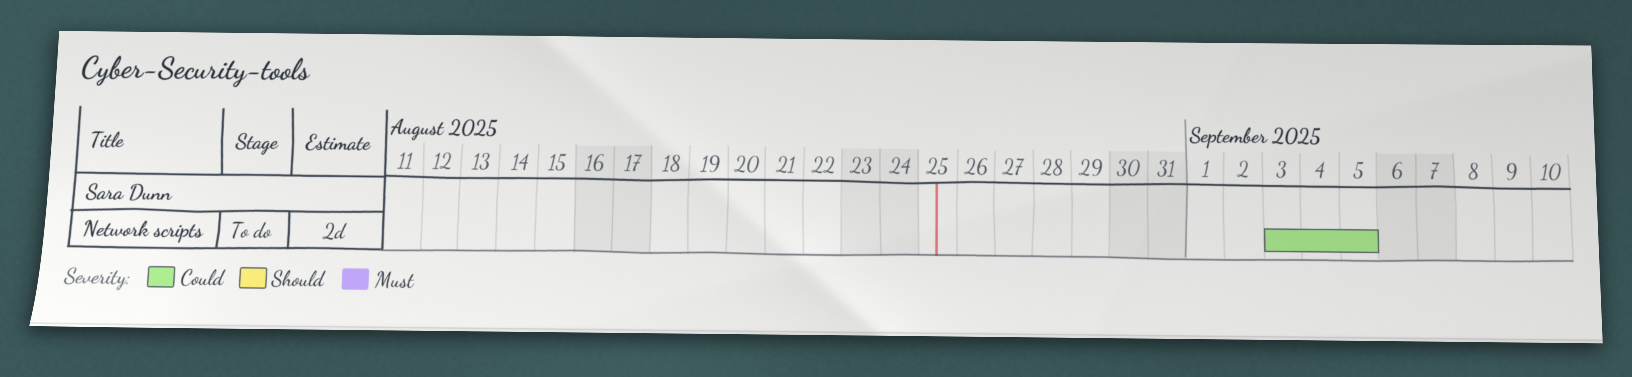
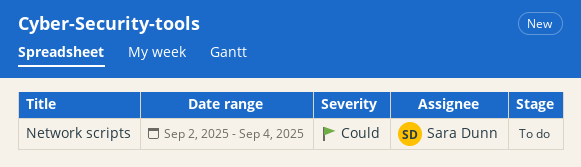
Network scripts, start: Sep 3 -> Sep 2
Network scripts, due: Sep 5 -> Sep 4

